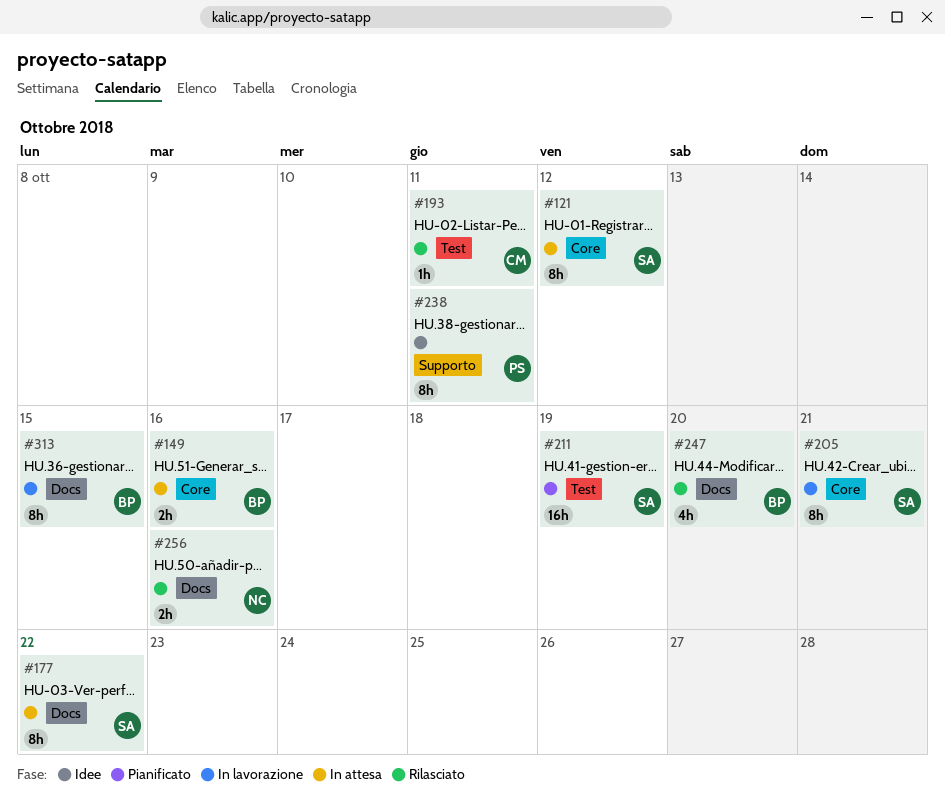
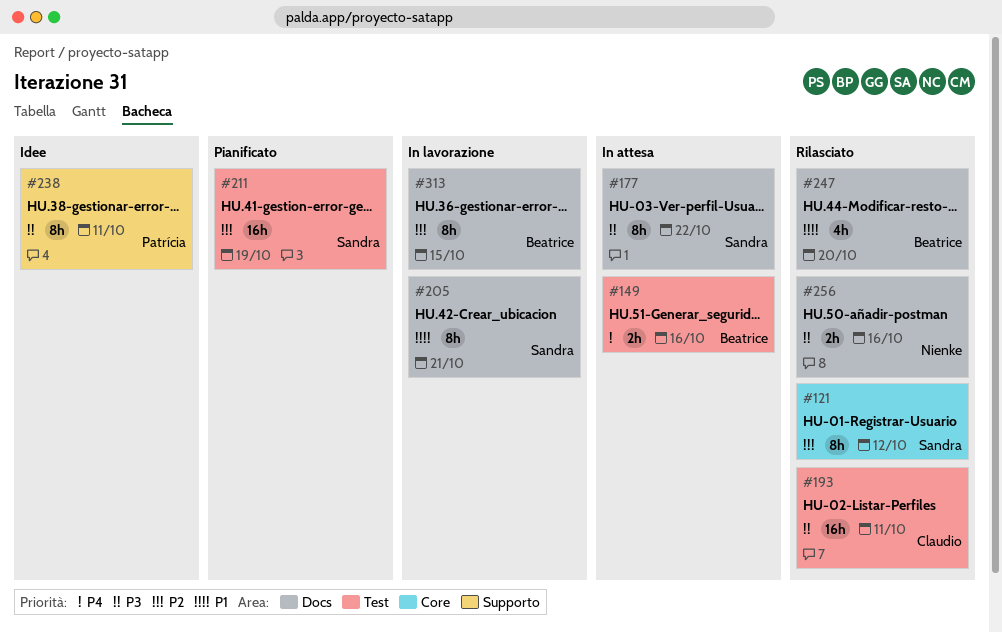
#121, status: In attesa -> Rilasciato
#149, label: Core -> Test
#193, estimate: 1h -> 16h
#205, label: Core -> Docs

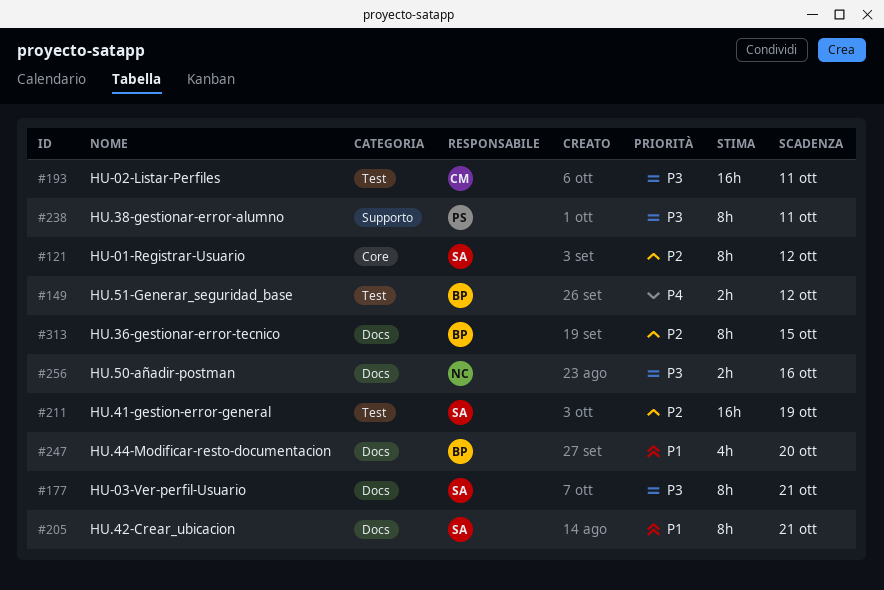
#149, due: Oct 16 -> Oct 12
#177, due: Oct 22 -> Oct 21

